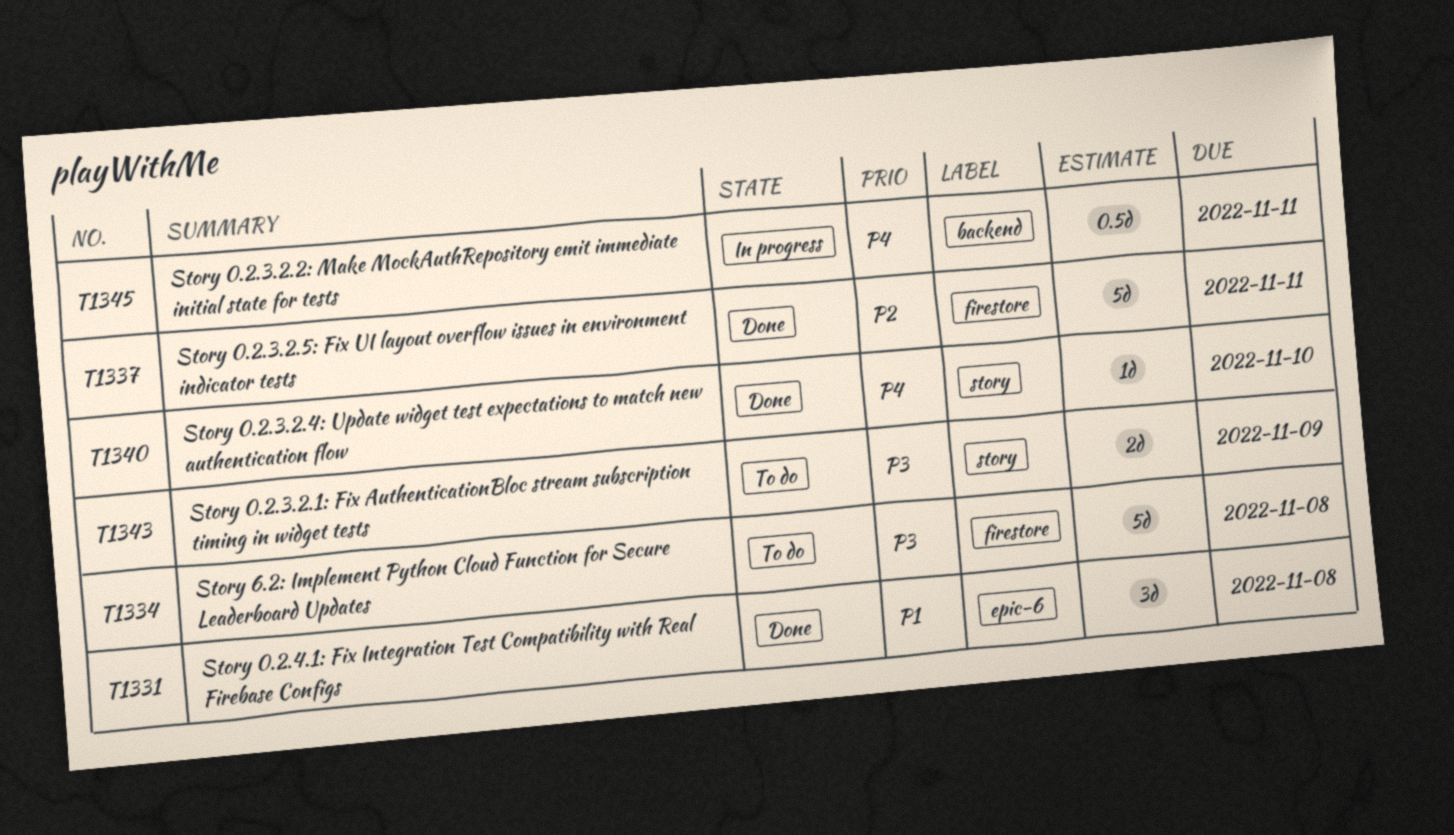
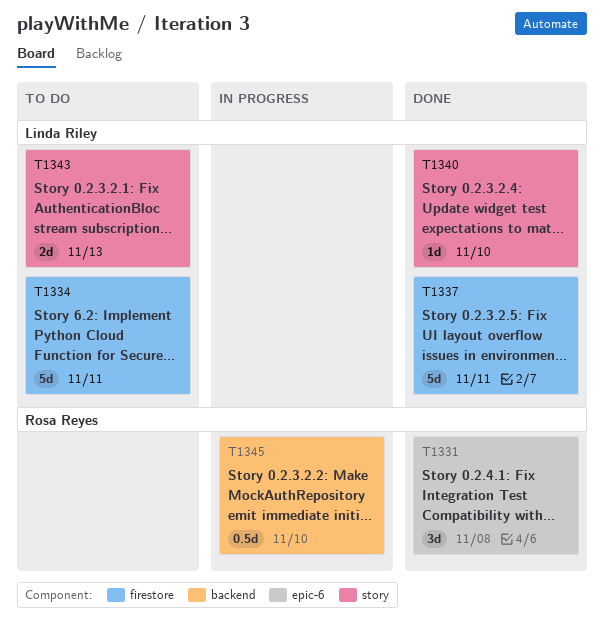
T1334, due: Nov 8 -> Nov 11
T1343, due: Nov 9 -> Nov 13
T1345, due: Nov 11 -> Nov 10

